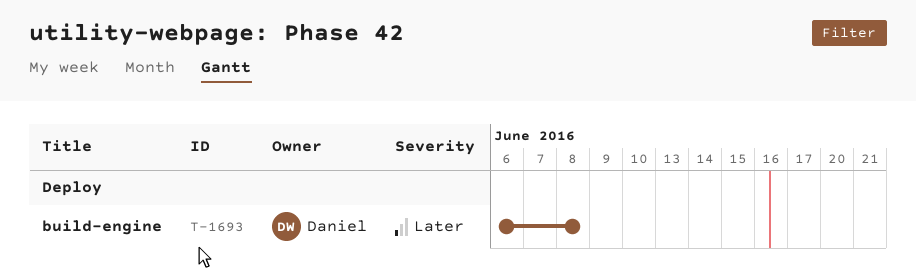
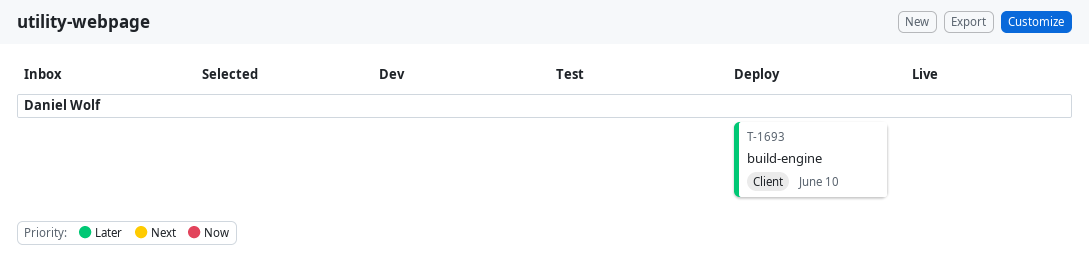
T-1693, due: Jun 8 -> Jun 10

